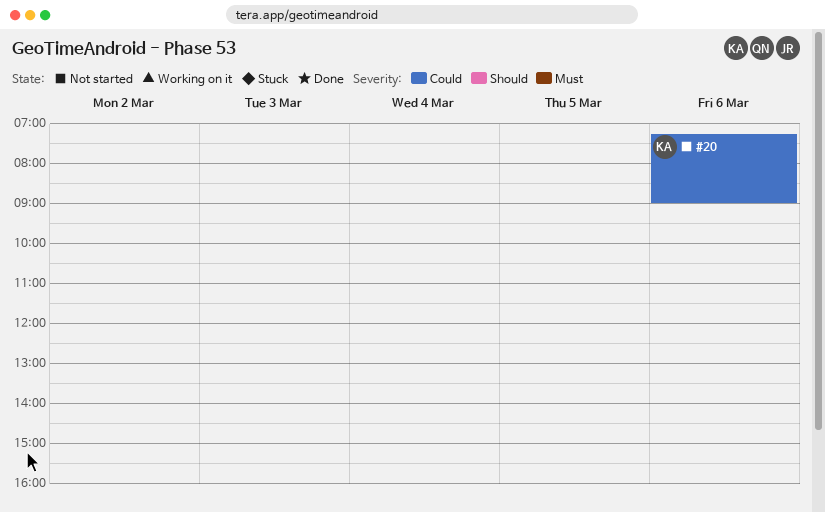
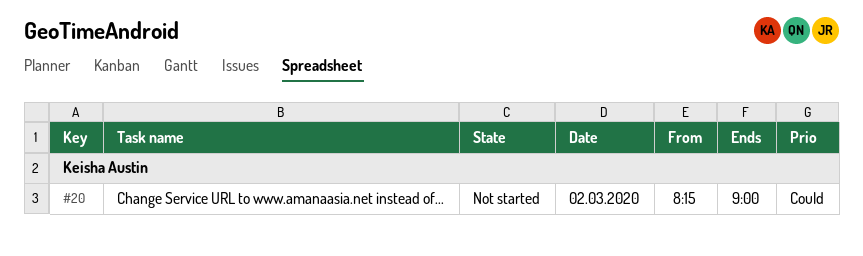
#20, day: Mar 6 -> Mar 2
#20, begins: 07:15 -> 08:15

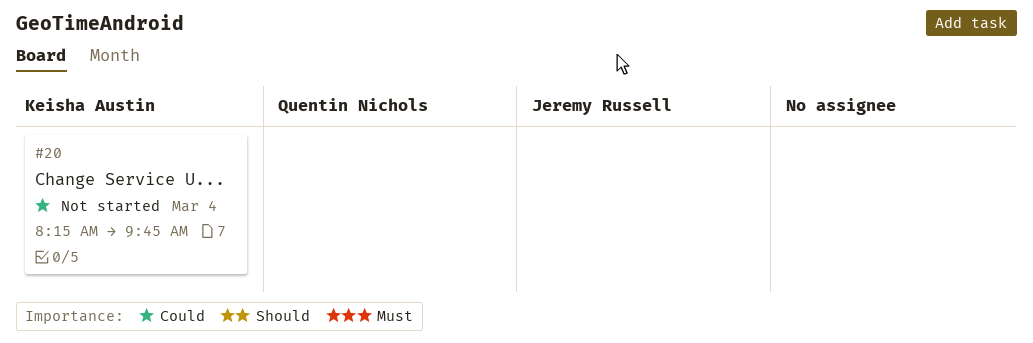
#20, day: Mar 2 -> Mar 4
#20, ends: 09:00 -> 09:45

